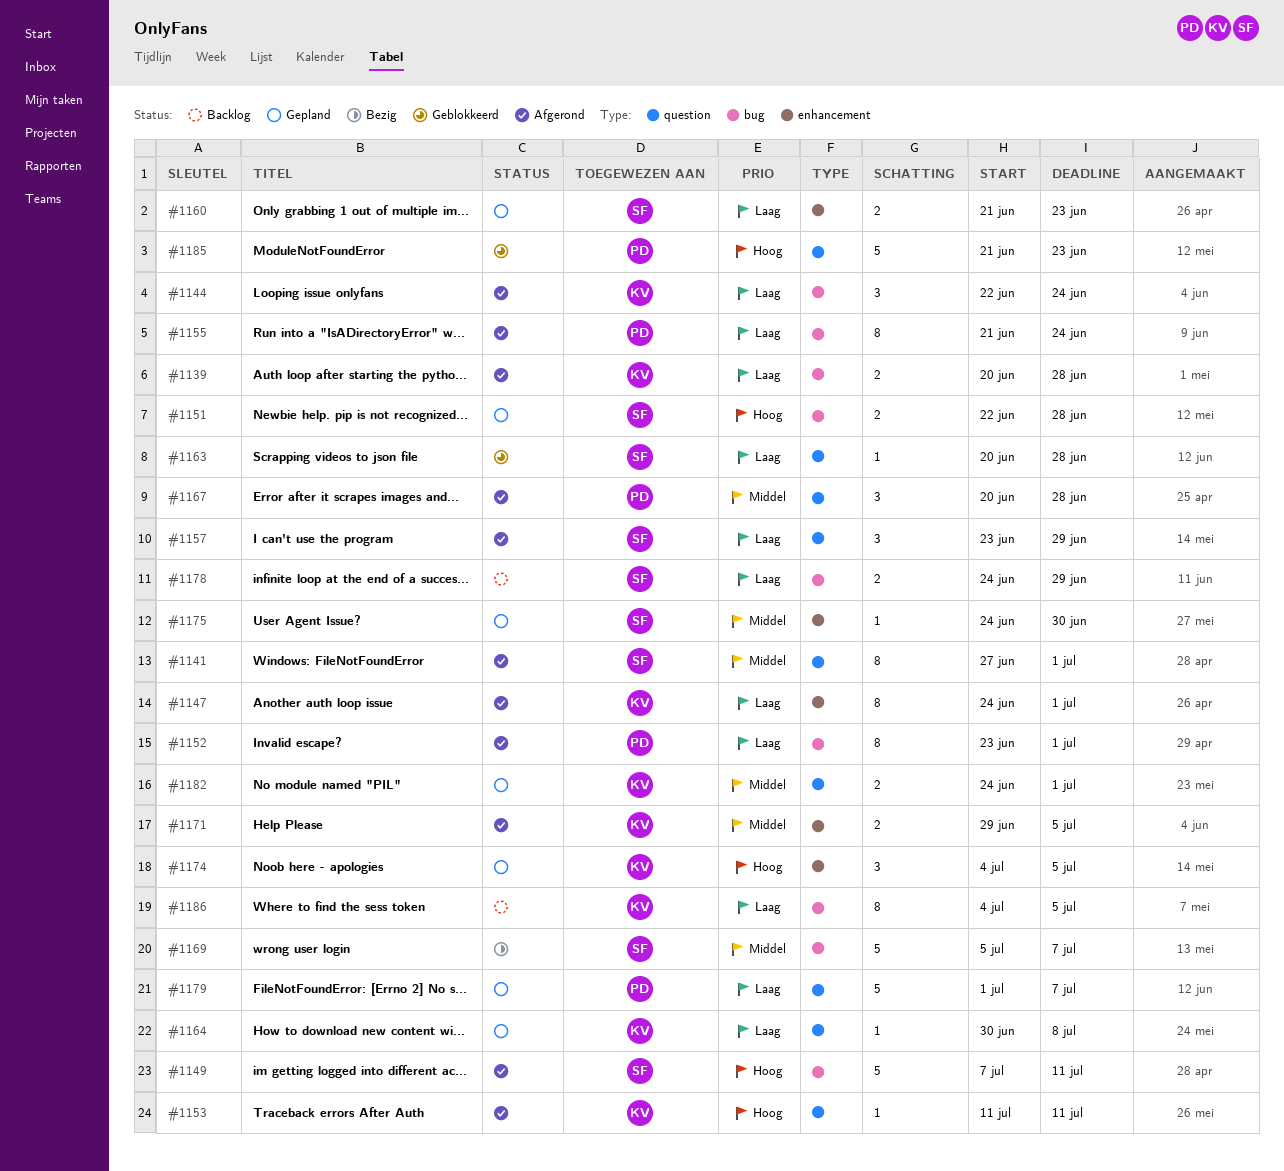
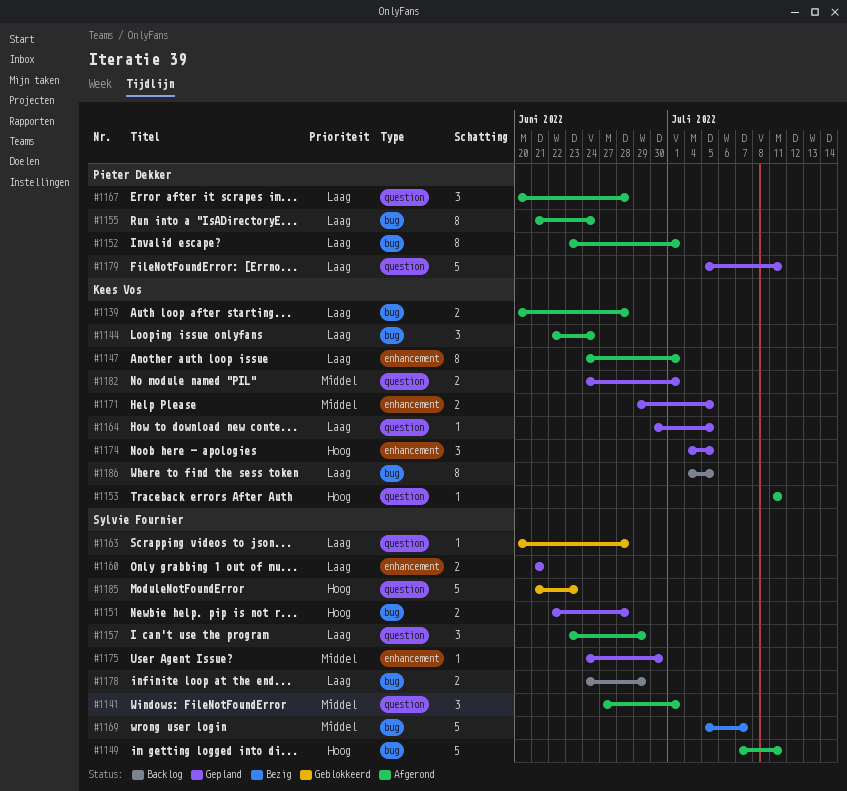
#1141, estimate: 8 -> 3
#1160, due: Jun 23 -> Jun 21
#1164, due: Jul 8 -> Jul 5
#1167, priority: Middel -> Laag
#1171, status: Afgerond -> Gepland
#1179, start: Jul 1 -> Jul 5
#1179, due: Jul 7 -> Jul 11
#1185, owner: Pieter Dekker -> Sylvie Fournier

